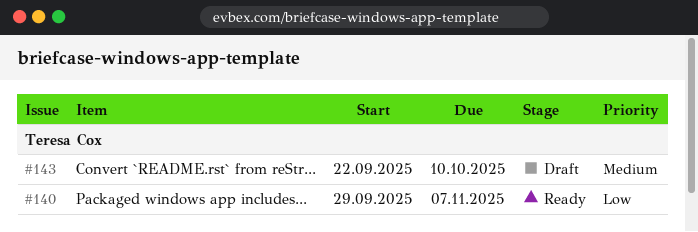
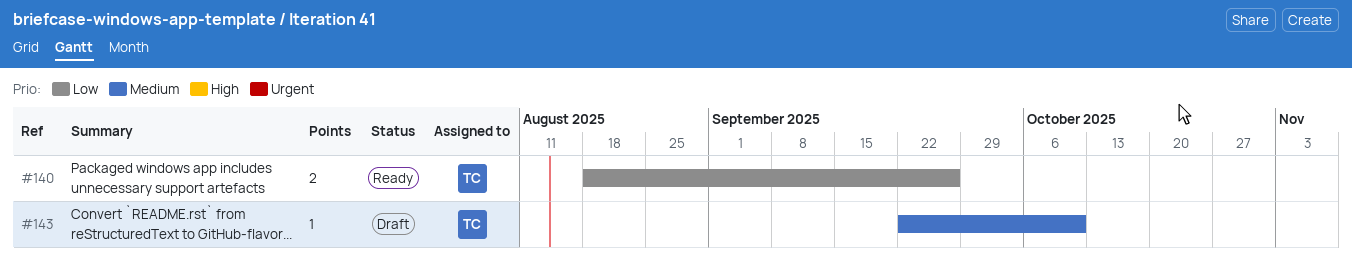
#140, start: Sep 29 -> Aug 18
#140, due: Nov 7 -> Sep 26

